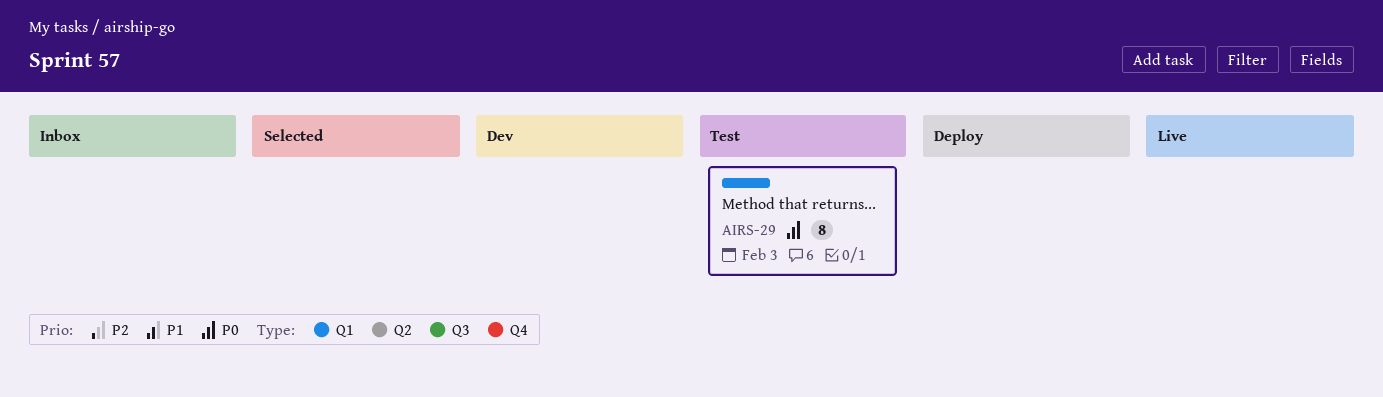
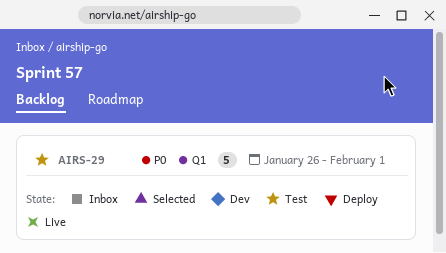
AIRS-29, estimate: 8 -> 5
AIRS-29, due: Feb 3 -> Feb 1

